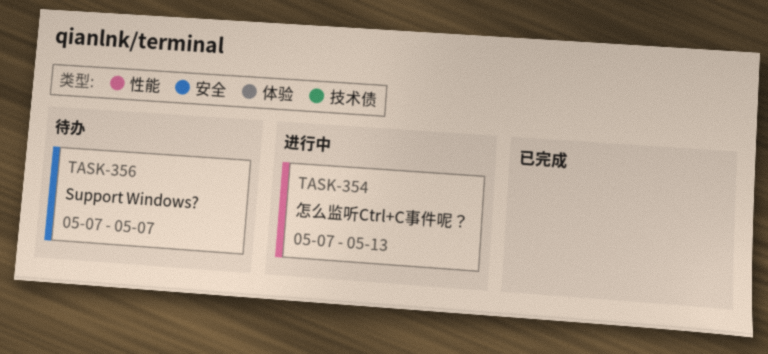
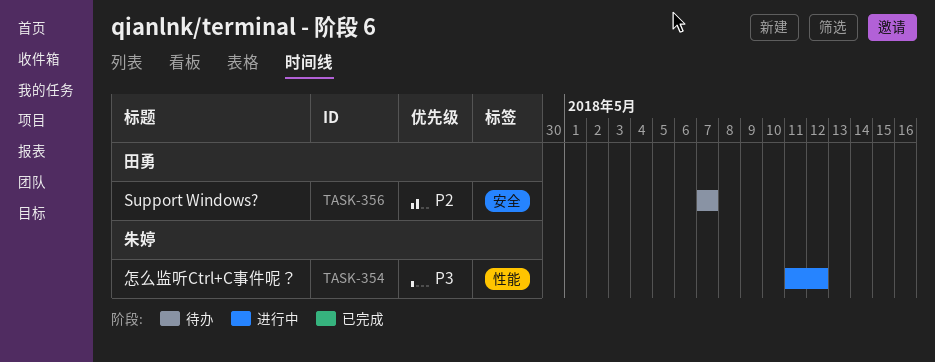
TASK-354, start: May 7 -> May 11
TASK-354, due: May 13 -> May 12

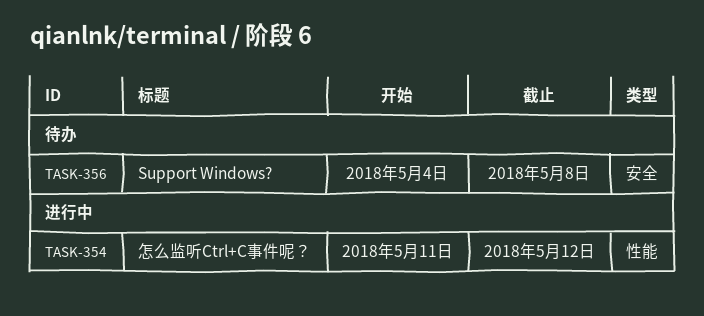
TASK-356, start: May 7 -> May 4
TASK-356, due: May 7 -> May 8

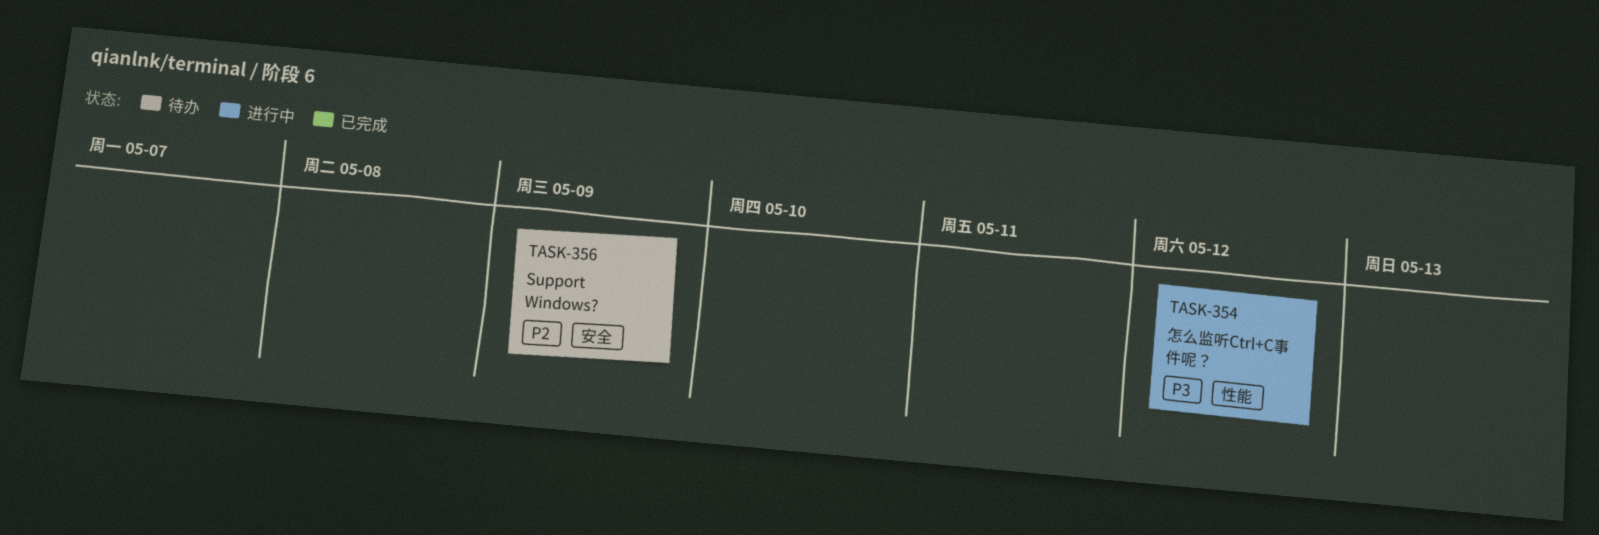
TASK-356, due: May 8 -> May 9

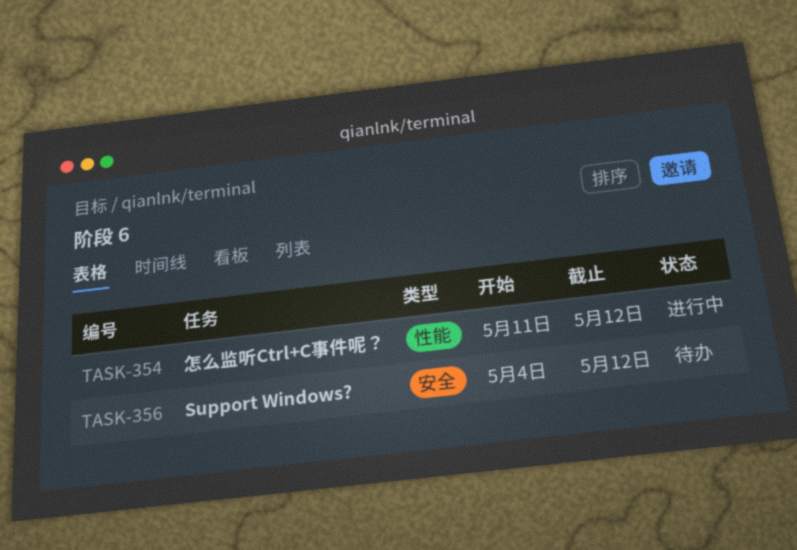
TASK-356, due: May 9 -> May 12

